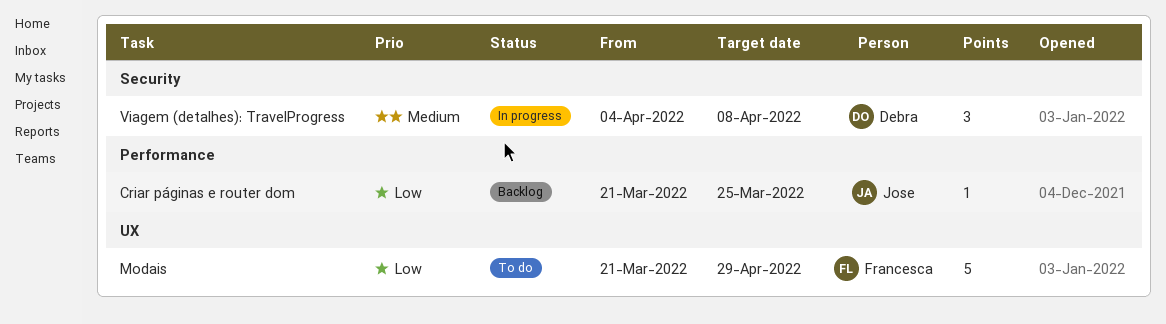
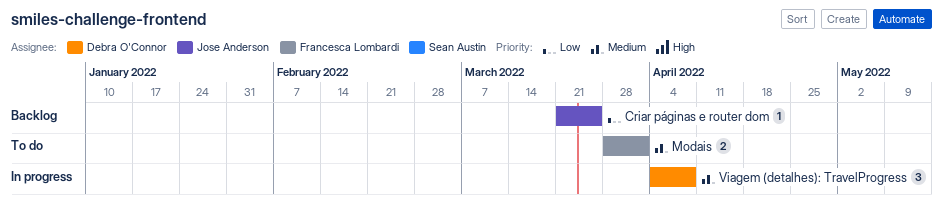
Modais, priority: Low -> Medium
Modais, estimate: 5 -> 2
Modais, start: Mar 21 -> Mar 28
Modais, due: Apr 29 -> Apr 1

